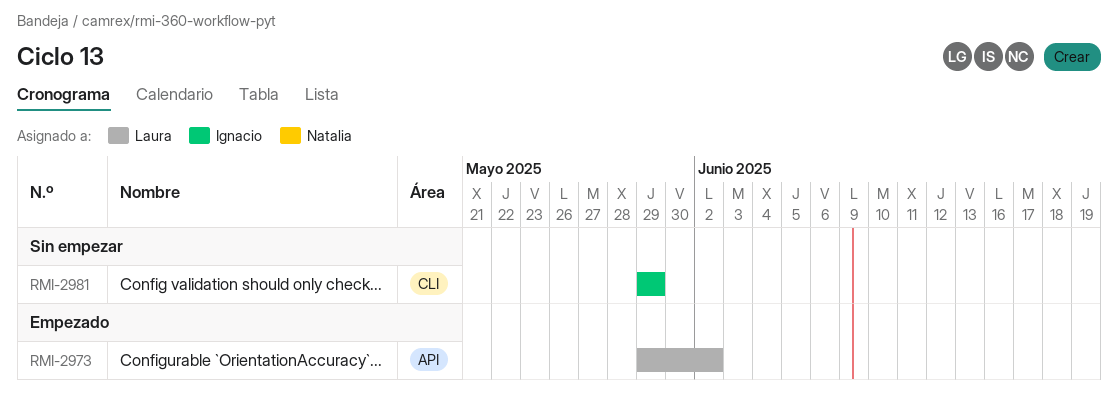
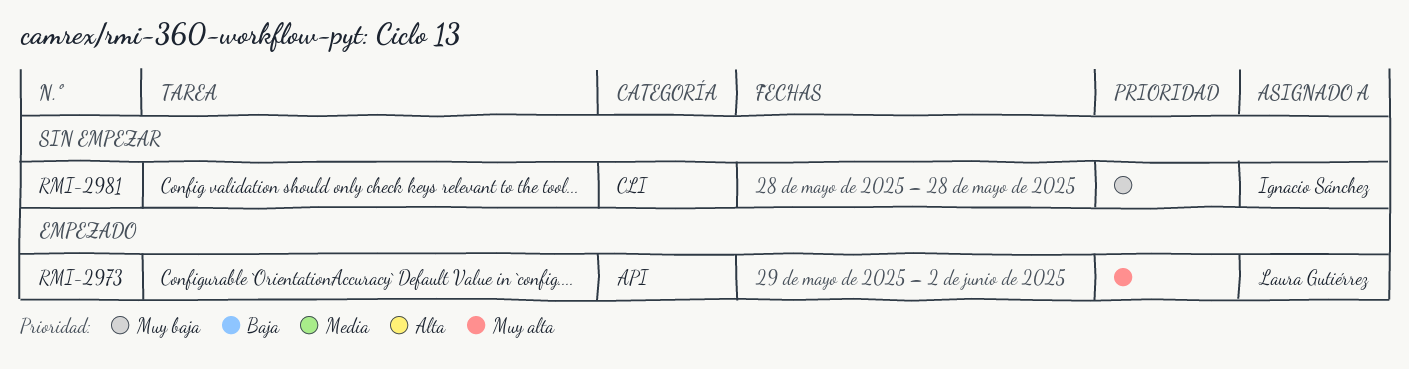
RMI-2981, start: May 29 -> May 28
RMI-2981, due: May 29 -> May 28

